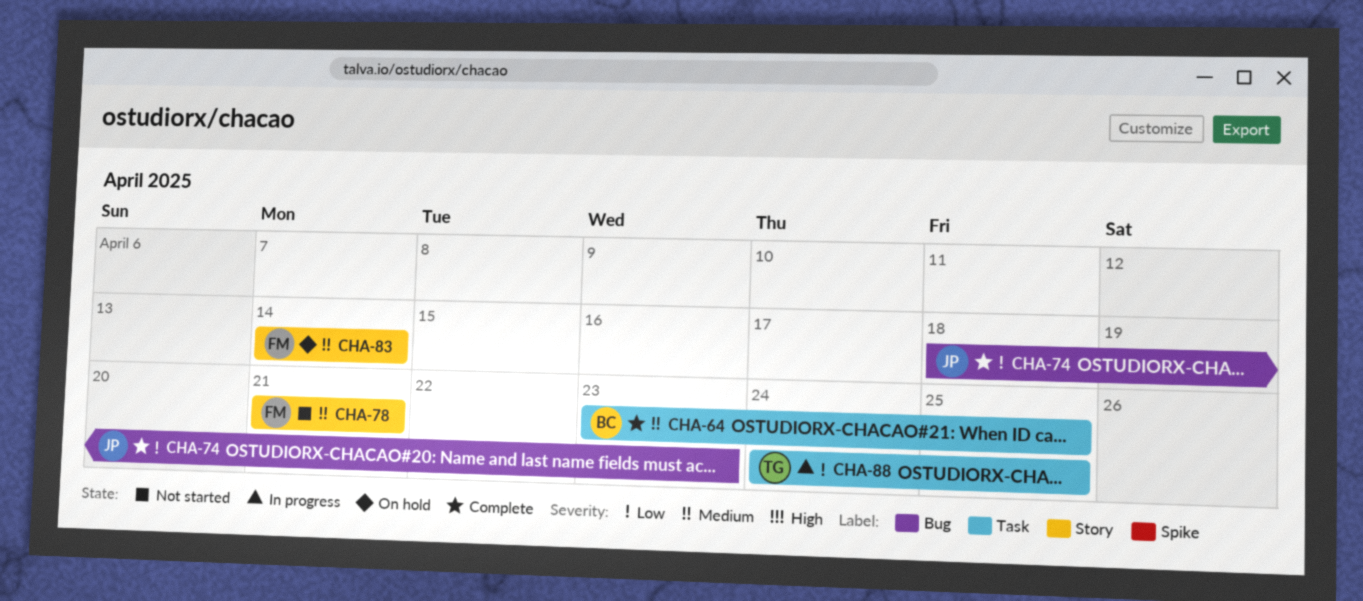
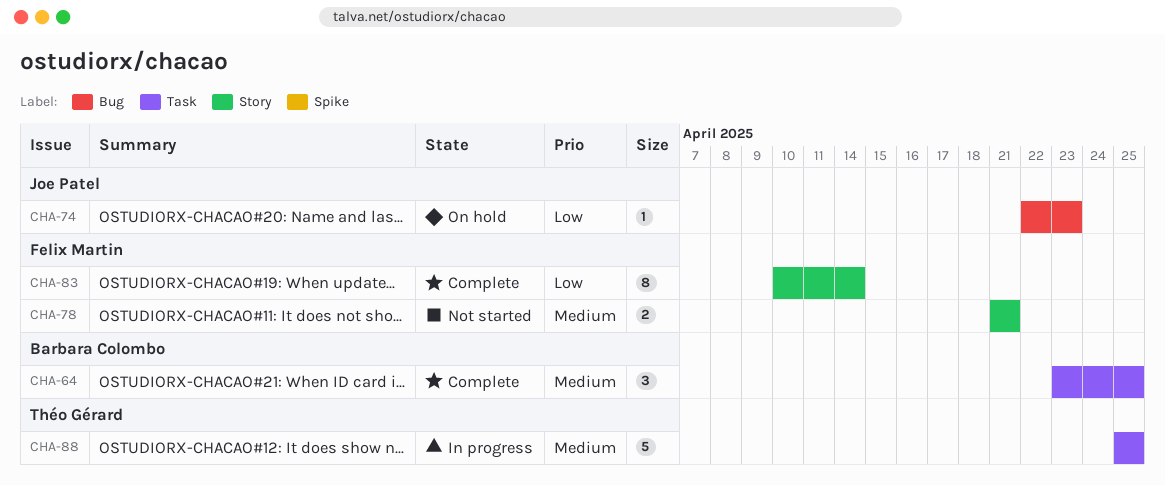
CHA-74, status: Complete -> On hold
CHA-74, start: Apr 18 -> Apr 22
CHA-83, status: On hold -> Complete
CHA-83, priority: Medium -> Low
CHA-83, start: Apr 14 -> Apr 10
CHA-88, priority: Low -> Medium
CHA-88, start: Apr 24 -> Apr 25

